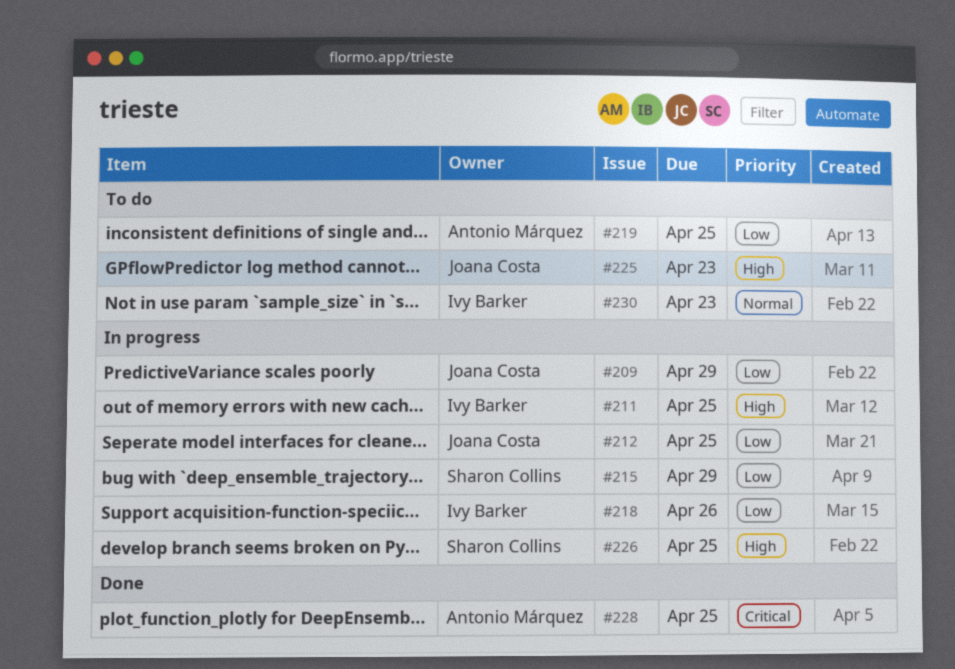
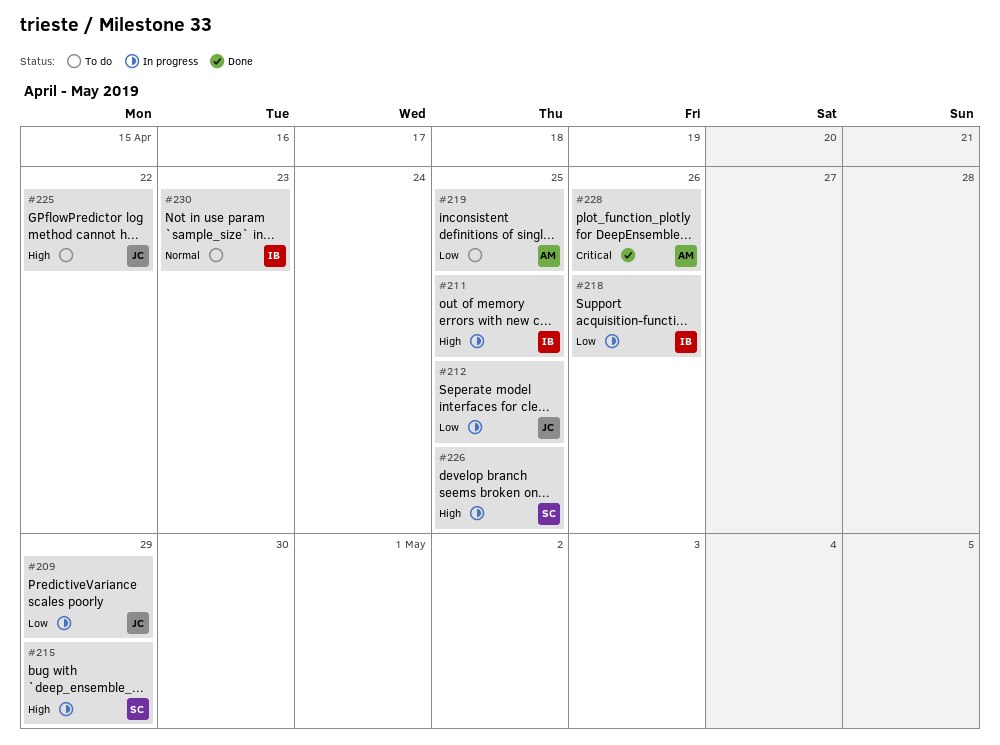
#215, priority: Low -> High
#225, due: Apr 23 -> Apr 22
#228, due: Apr 25 -> Apr 26

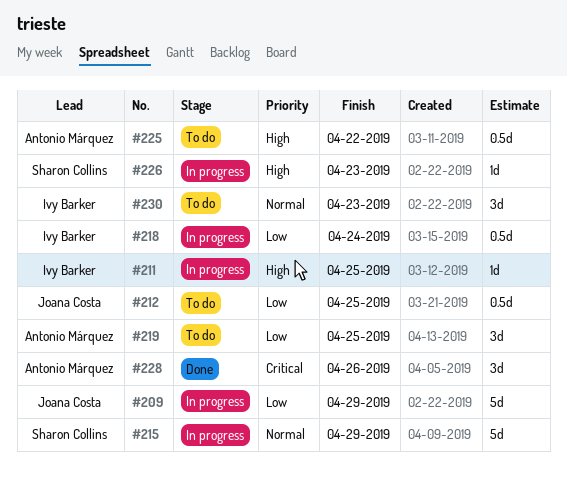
#212, status: In progress -> To do
#215, priority: High -> Normal
#218, due: Apr 26 -> Apr 24
#225, owner: Joana Costa -> Antonio Márquez
#226, due: Apr 25 -> Apr 23

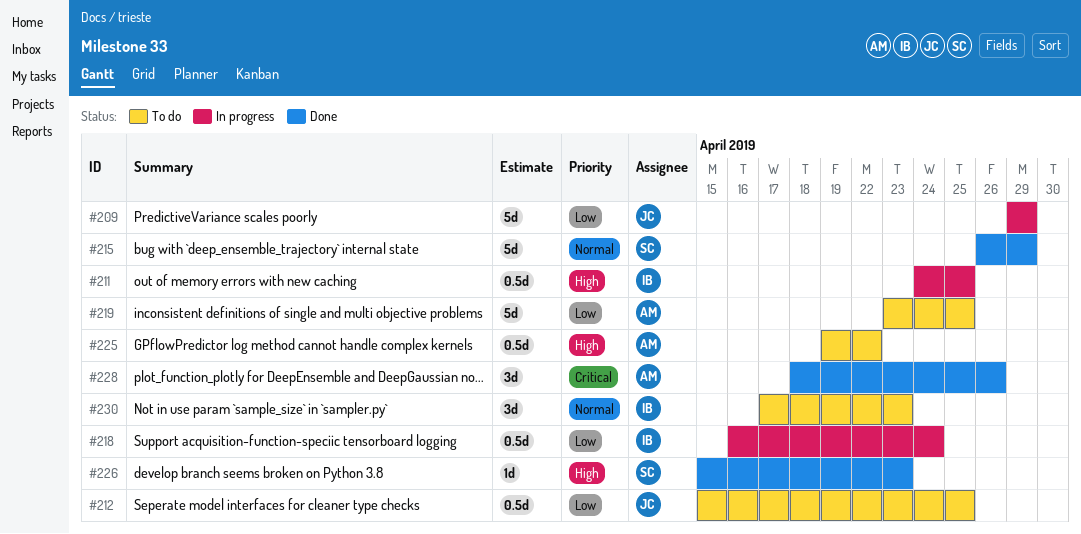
#211, estimate: 1d -> 0.5d
#215, status: In progress -> Done
#219, estimate: 3d -> 5d
#226, status: In progress -> Done

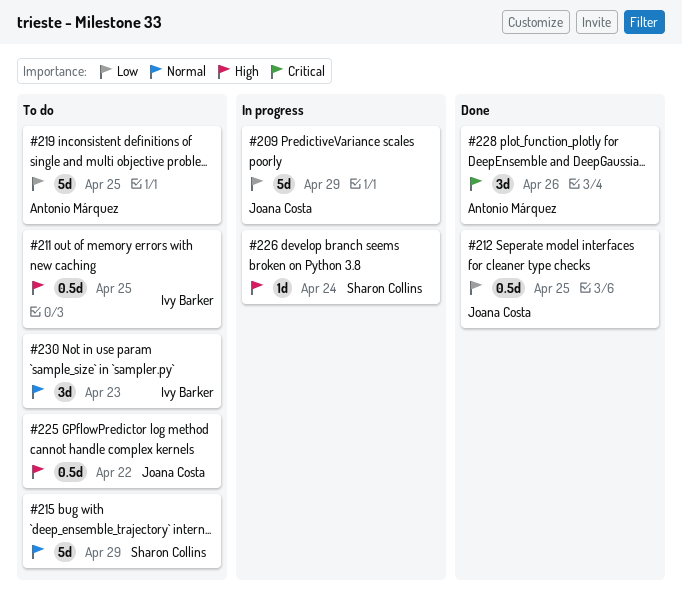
#211, status: In progress -> To do
#212, status: To do -> Done
#215, status: Done -> To do
#218: present -> none
#225, owner: Antonio Márquez -> Joana Costa
#226, status: Done -> In progress
#226, due: Apr 23 -> Apr 24

